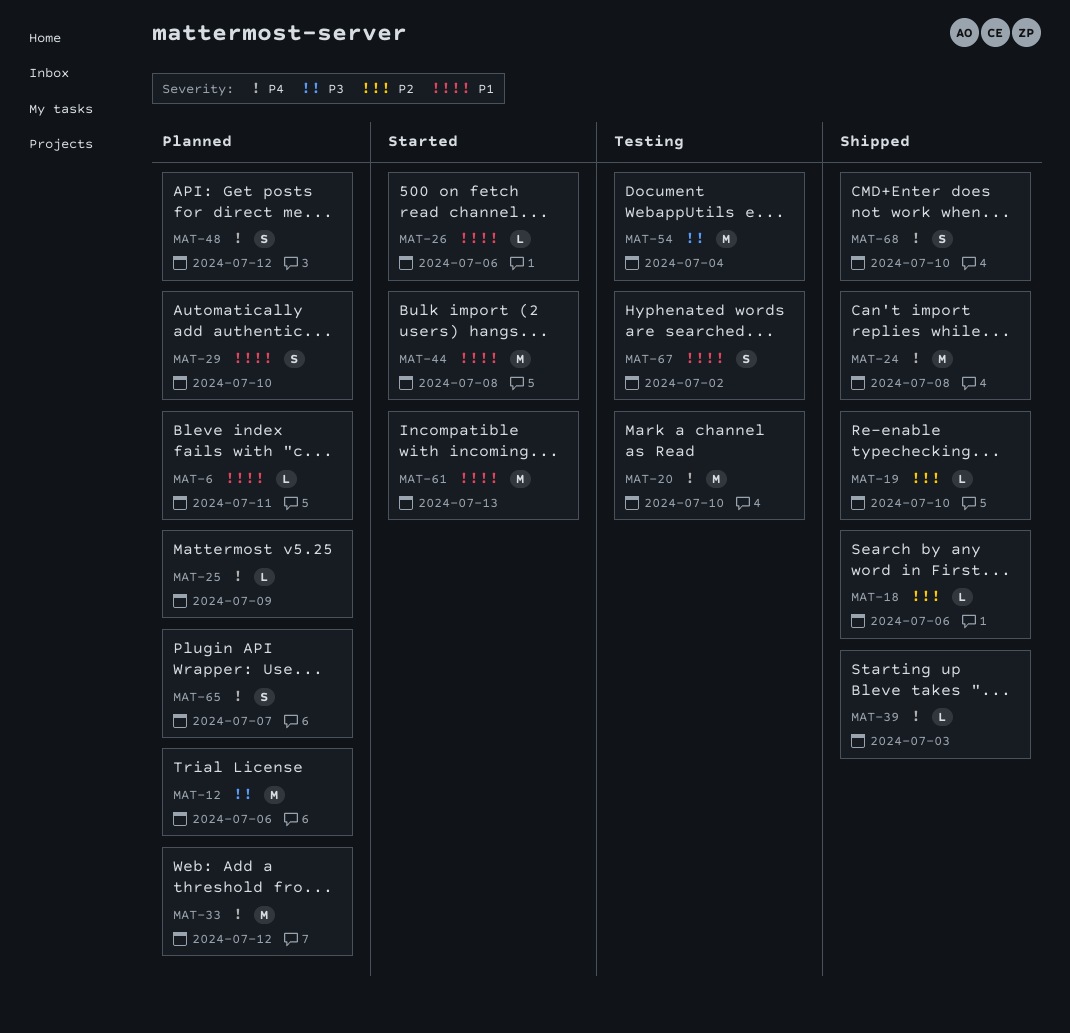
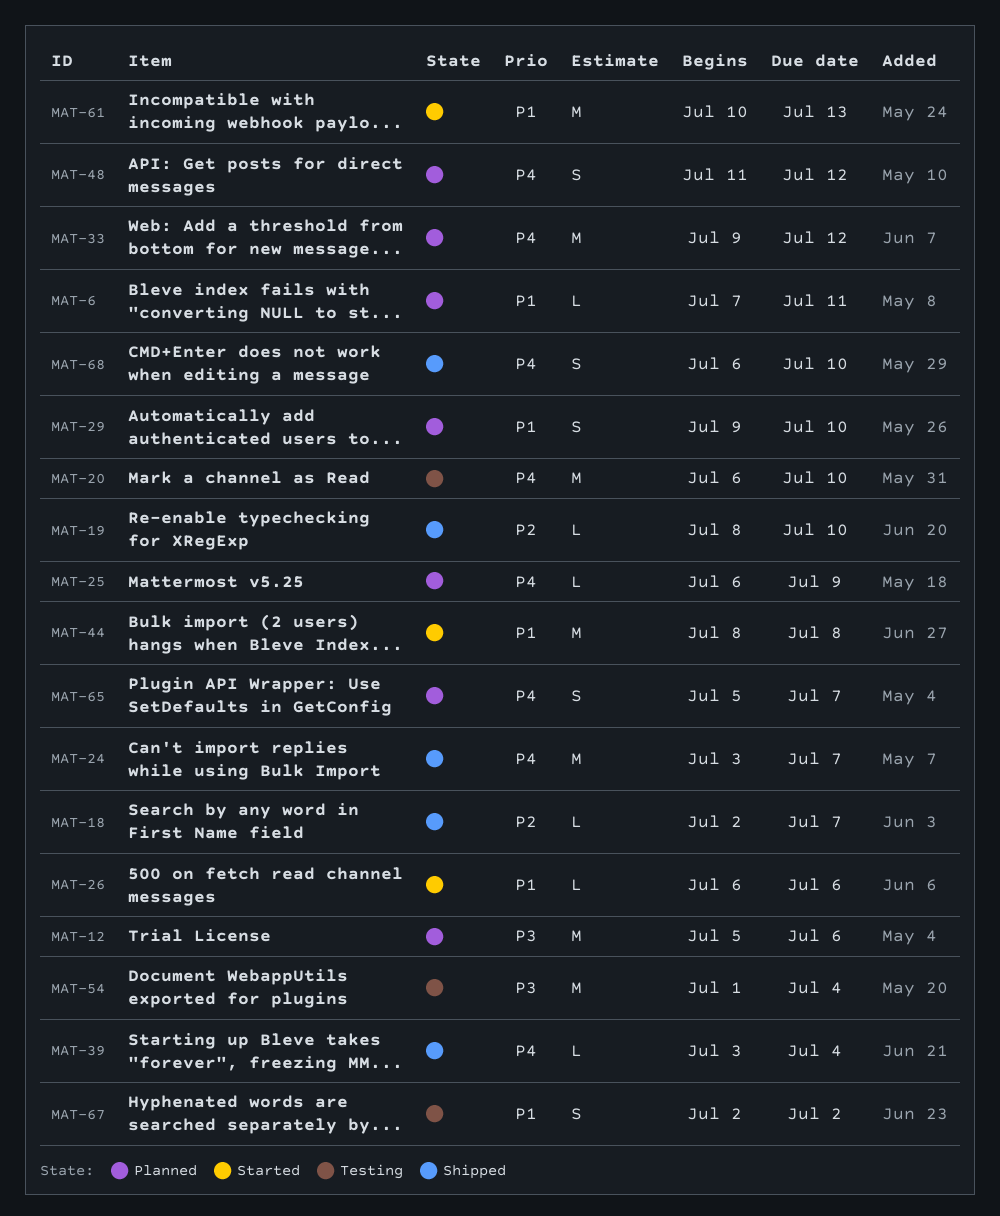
MAT-18, due: Jul 6 -> Jul 7
MAT-24, due: Jul 8 -> Jul 7
MAT-39, due: Jul 3 -> Jul 4

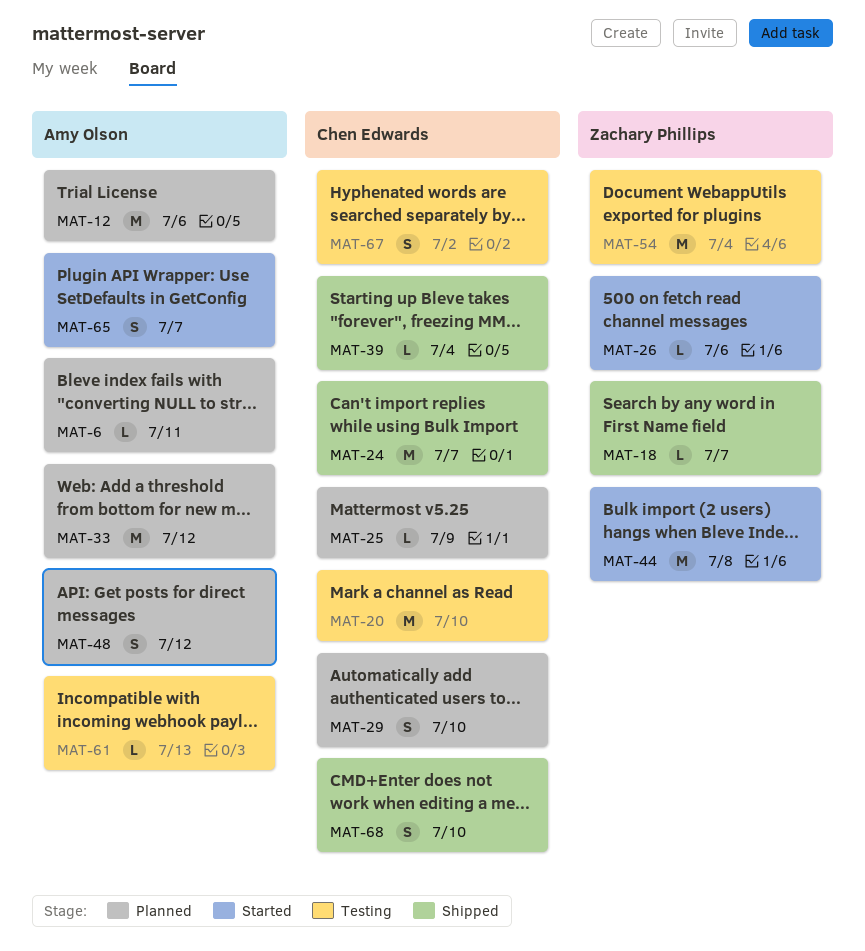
MAT-19: present -> none
MAT-61, status: Started -> Testing
MAT-61, estimate: M -> L
MAT-65, status: Planned -> Started

